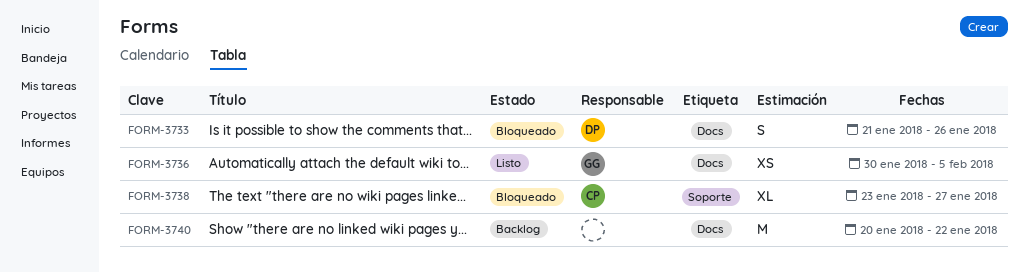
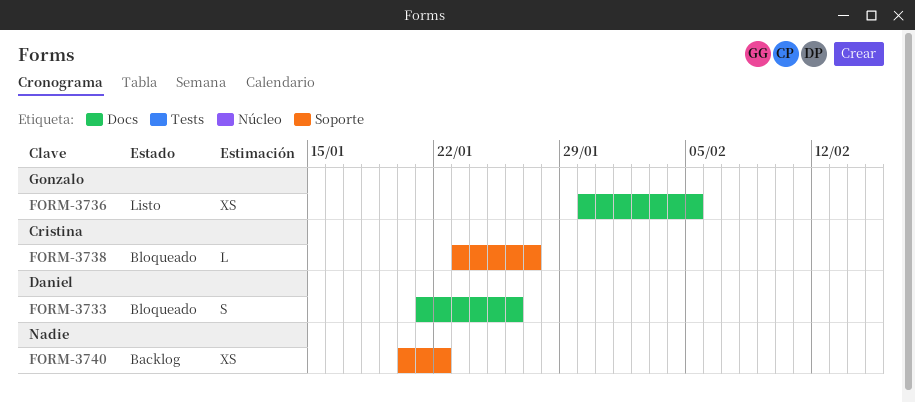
FORM-3738, estimate: XL -> L
FORM-3740, label: Docs -> Soporte
FORM-3740, estimate: M -> XS

